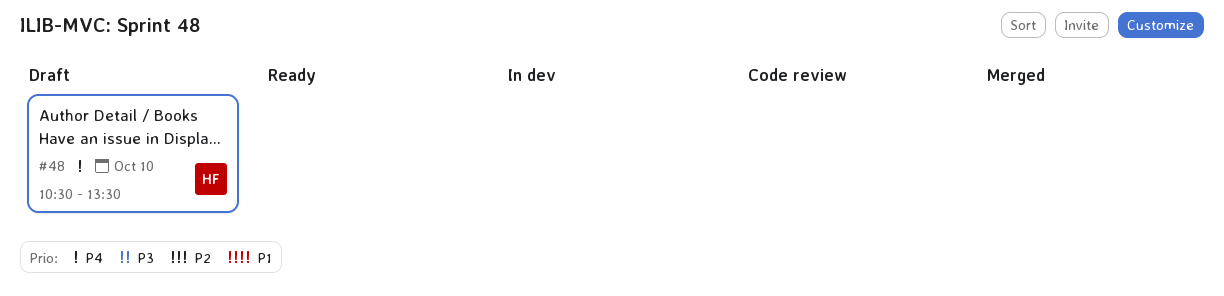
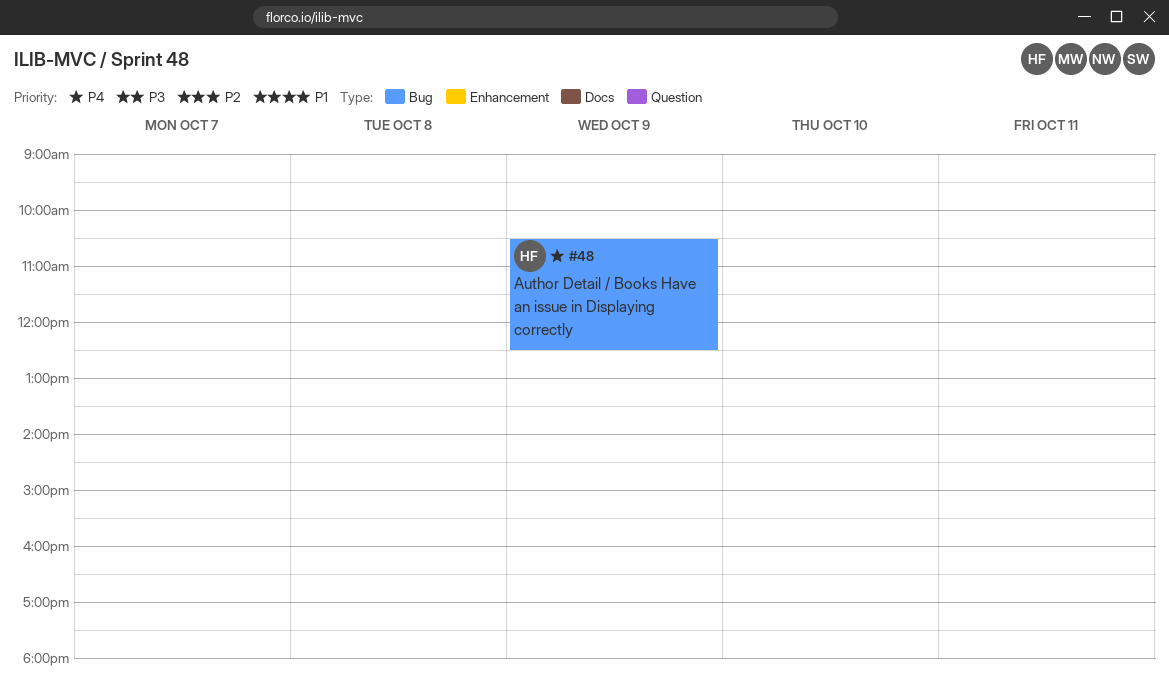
#48, day: Oct 10 -> Oct 9
#48, ends: 13:30 -> 12:30

